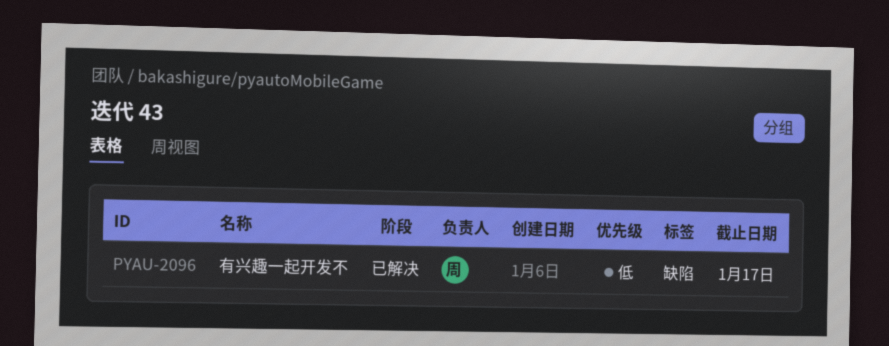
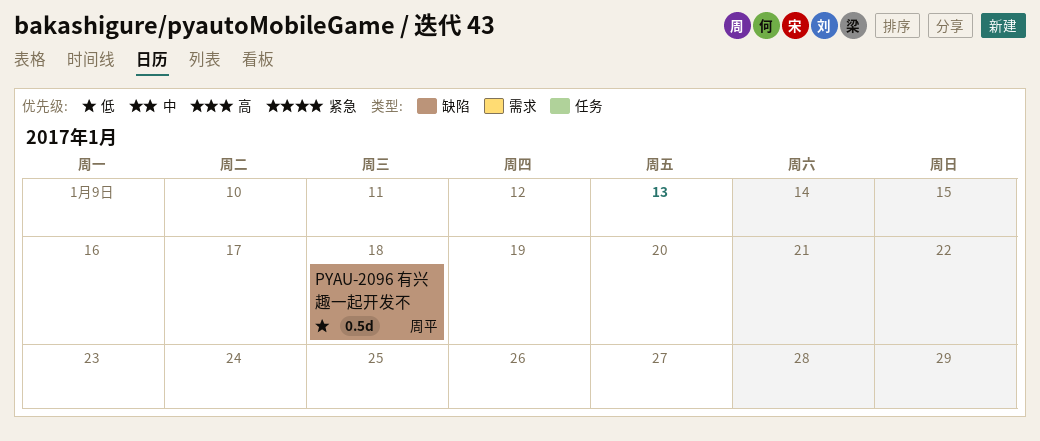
PYAU-2096, due: Jan 17 -> Jan 18

